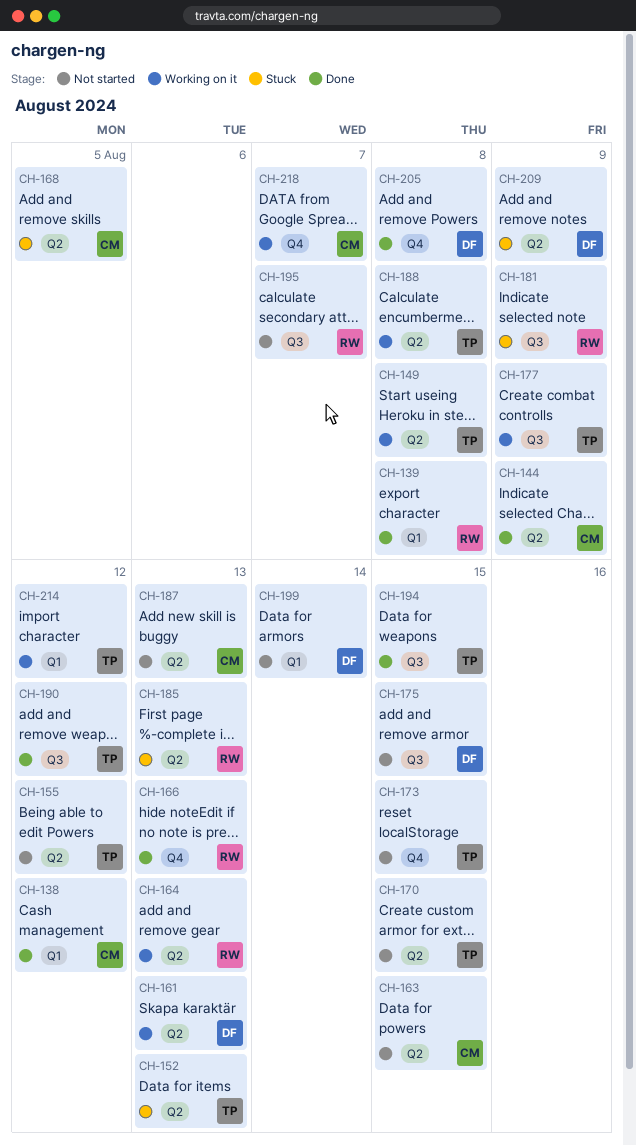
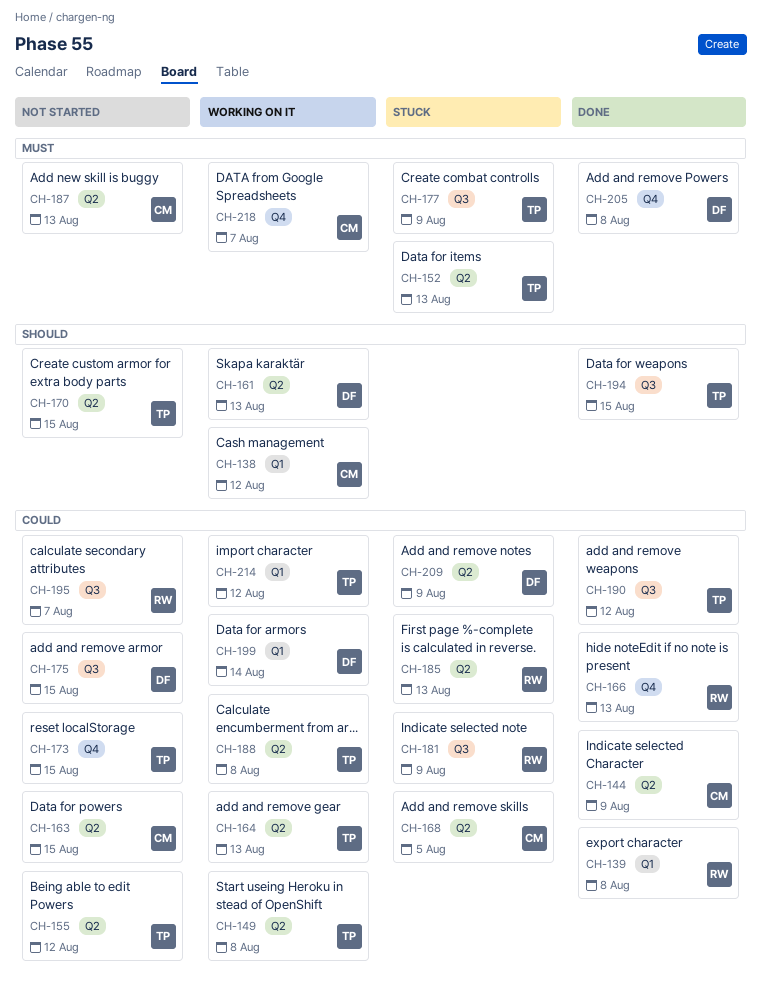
CH-138, status: Done -> Working on it
CH-164, owner: RW -> TP
CH-177, status: Working on it -> Stuck
CH-199, status: Not started -> Working on it

